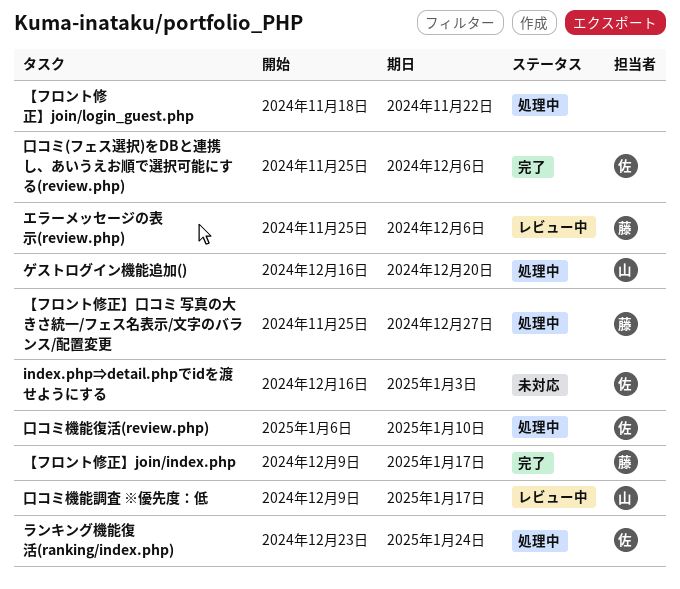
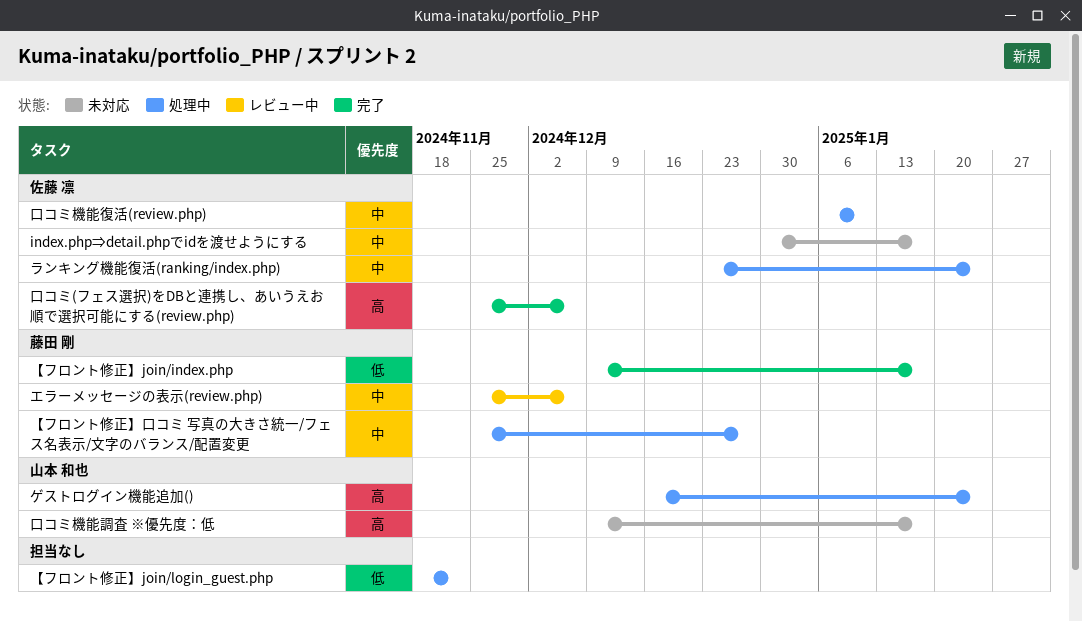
index.php⇒detail.phpでidを渡せようにする, start: Dec 16 -> Dec 30
index.php⇒detail.phpでidを渡せようにする, due: Jan 3 -> Jan 17
ゲストログイン機能追加(), due: Dec 20 -> Jan 24
口コミ機能調査 ※優先度：低, status: レビュー中 -> 未対応

